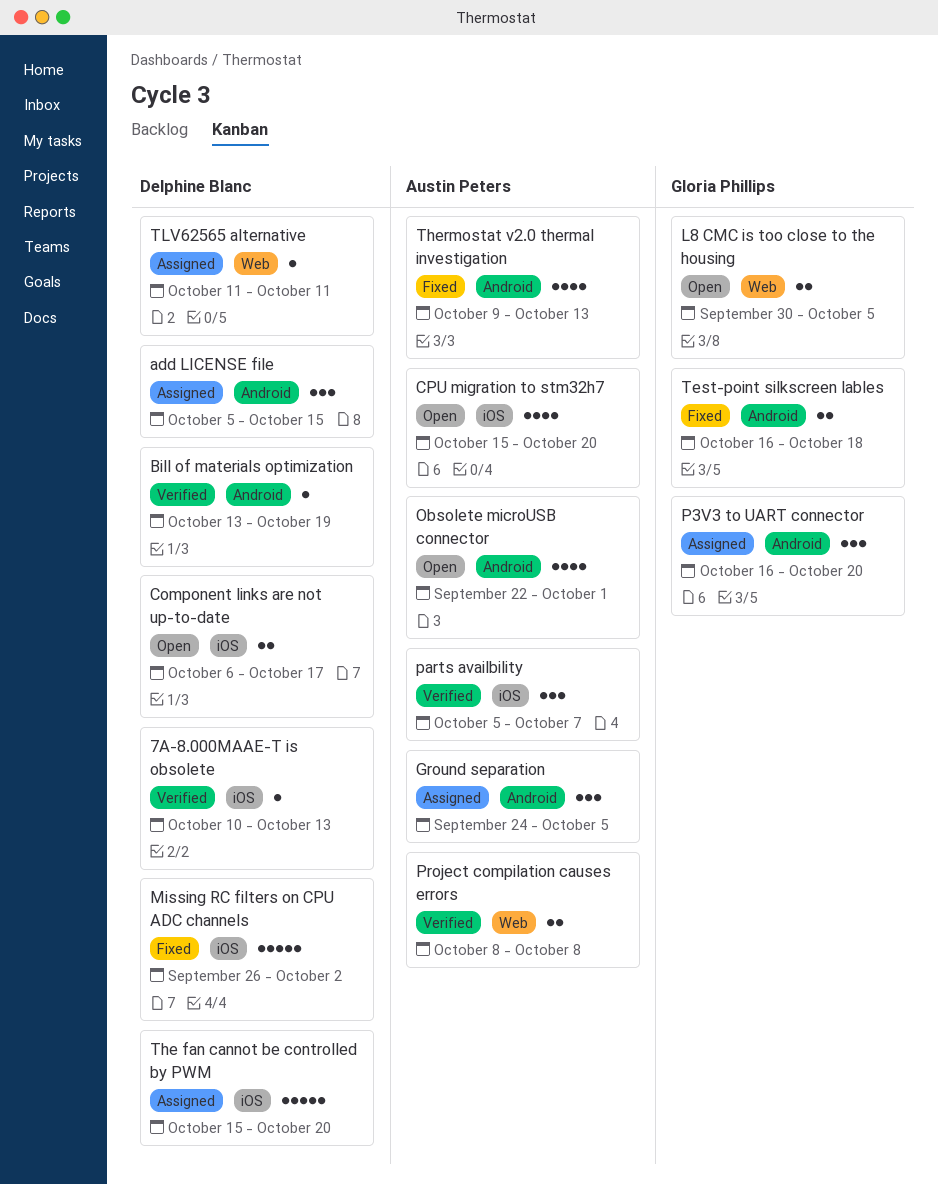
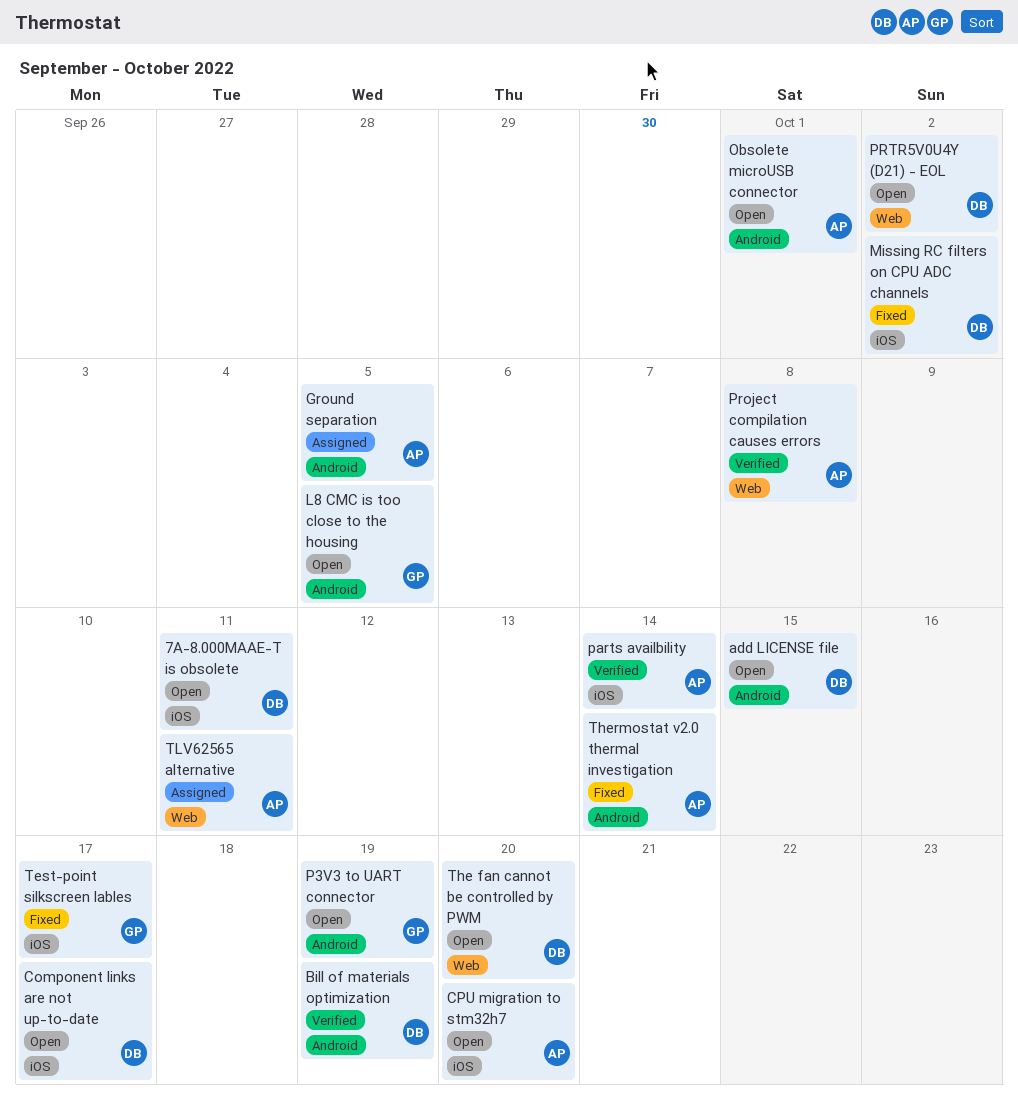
7A-8.000MAAE-T is obsolete, status: Verified -> Open
7A-8.000MAAE-T is obsolete, due: Oct 13 -> Oct 11
add LICENSE file, status: Assigned -> Open
L8 CMC is too close to the housing, label: Web -> Android
P3V3 to UART connector, status: Assigned -> Open
P3V3 to UART connector, due: Oct 20 -> Oct 19
parts availbility, due: Oct 7 -> Oct 14
PRTR5V0U4Y (D21) - EOL: none -> present
Test-point silkscreen lables, label: Android -> iOS
Test-point silkscreen lables, due: Oct 18 -> Oct 17
The fan cannot be controlled by PWM, status: Assigned -> Open
The fan cannot be controlled by PWM, label: iOS -> Web
Thermostat v2.0 thermal investigation, due: Oct 13 -> Oct 14
TLV62565 alternative, owner: Delphine Blanc -> Austin Peters

